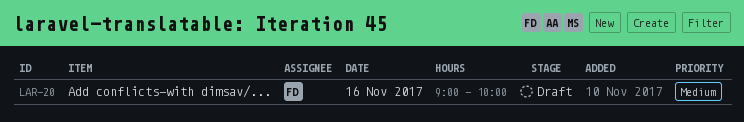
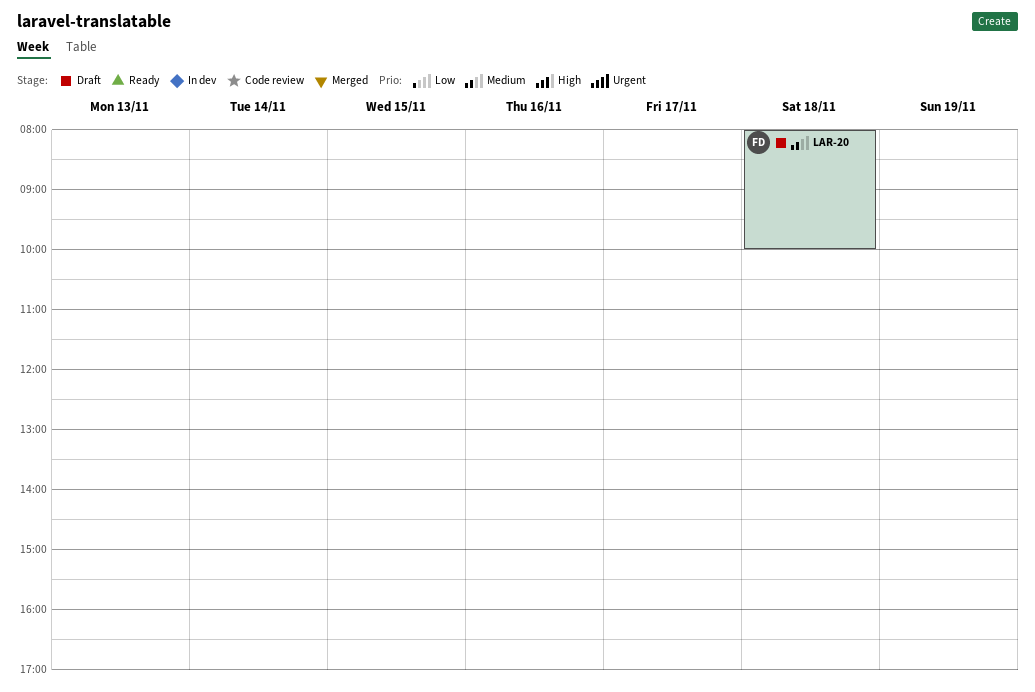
LAR-20, day: Nov 16 -> Nov 18
LAR-20, begins: 09:00 -> 08:00

